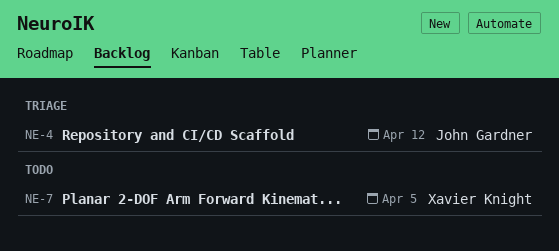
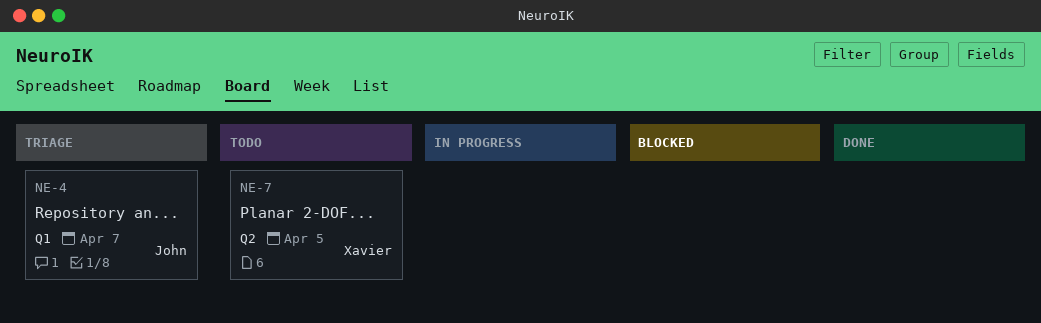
NE-4, due: Apr 12 -> Apr 7

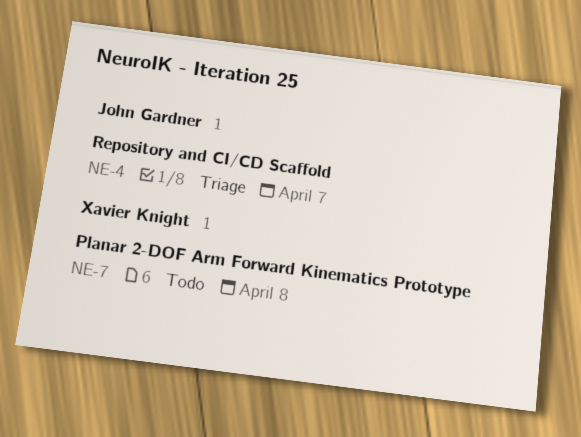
NE-7, due: Apr 5 -> Apr 8

